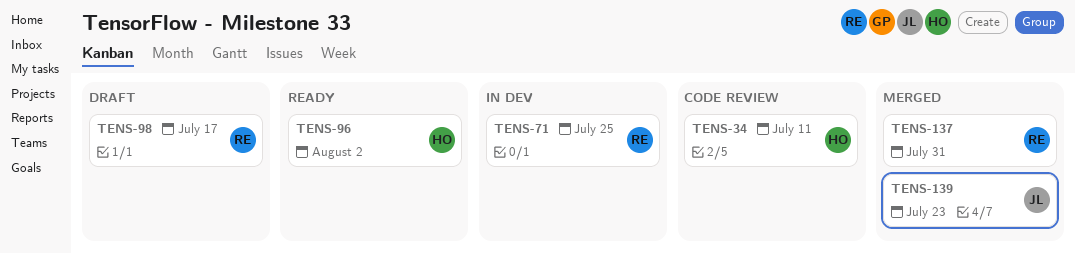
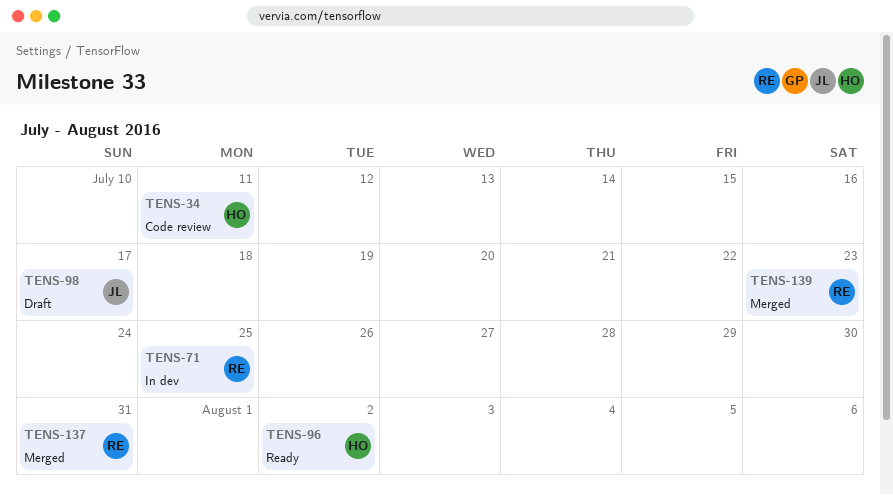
TENS-98, owner: RE -> JL
TENS-139, owner: JL -> RE

